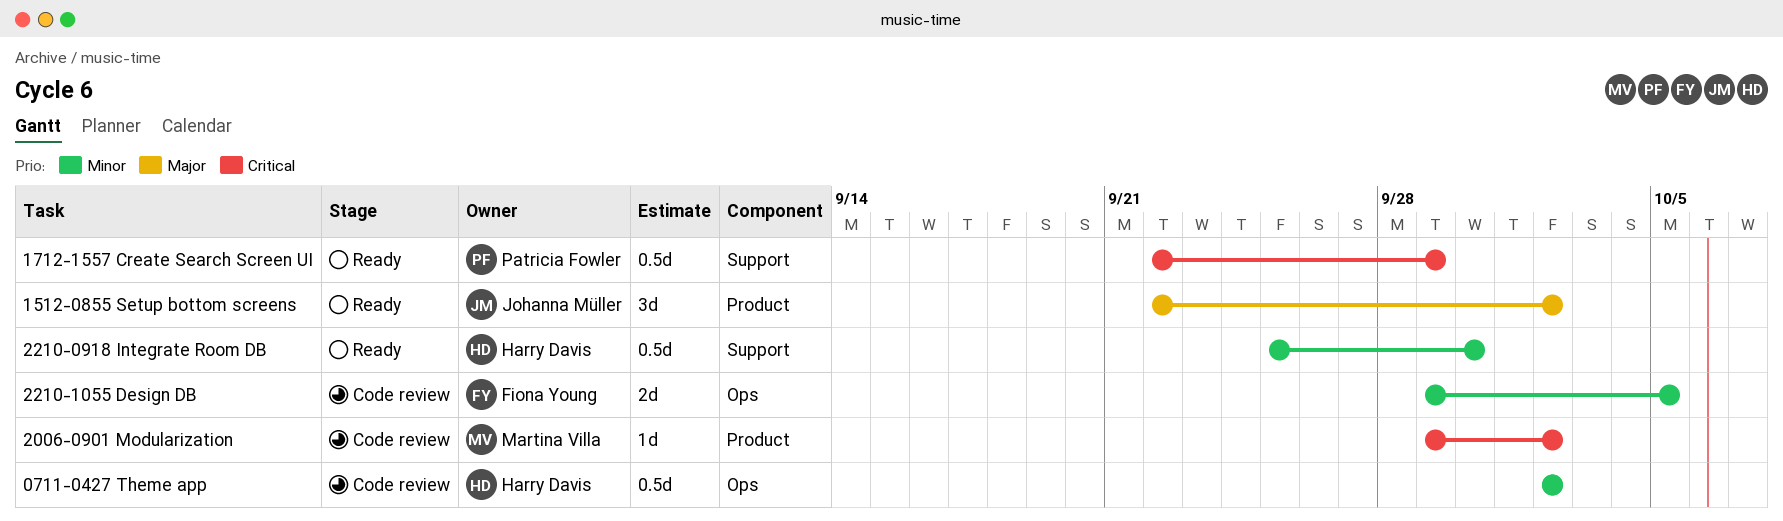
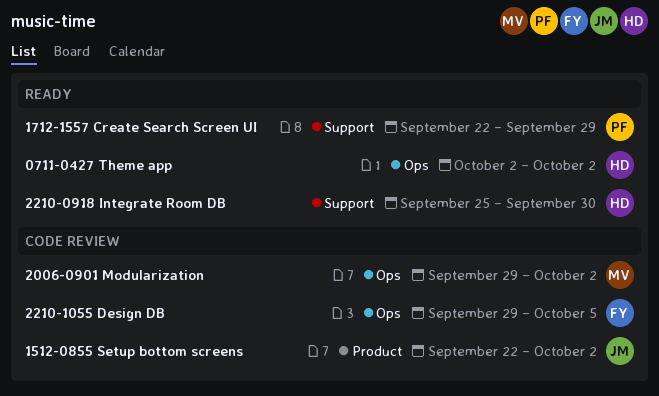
0711-0427 Theme app, status: Code review -> Ready
1512-0855 Setup bottom screens, status: Ready -> Code review
2006-0901 Modularization, label: Product -> Ops

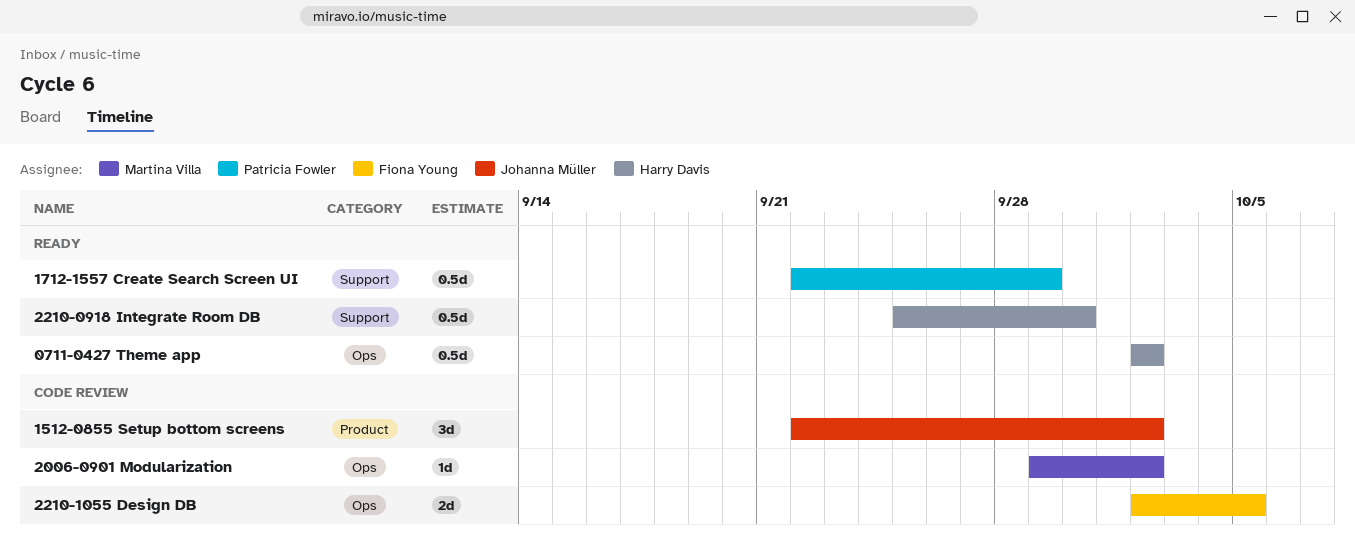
2210-1055 Design DB, start: Sep 29 -> Oct 2

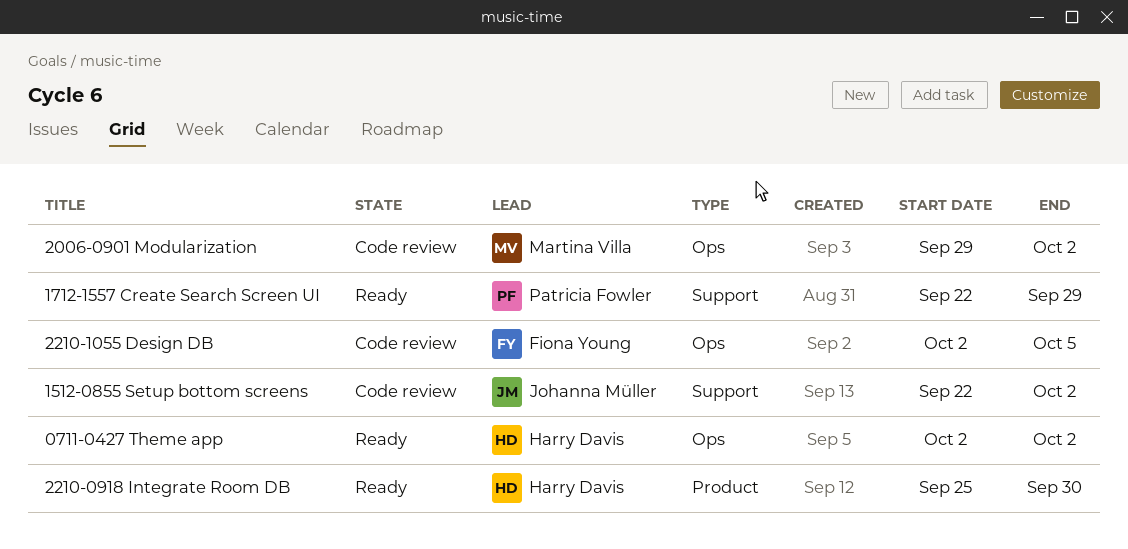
1512-0855 Setup bottom screens, label: Product -> Support
2210-0918 Integrate Room DB, label: Support -> Product

